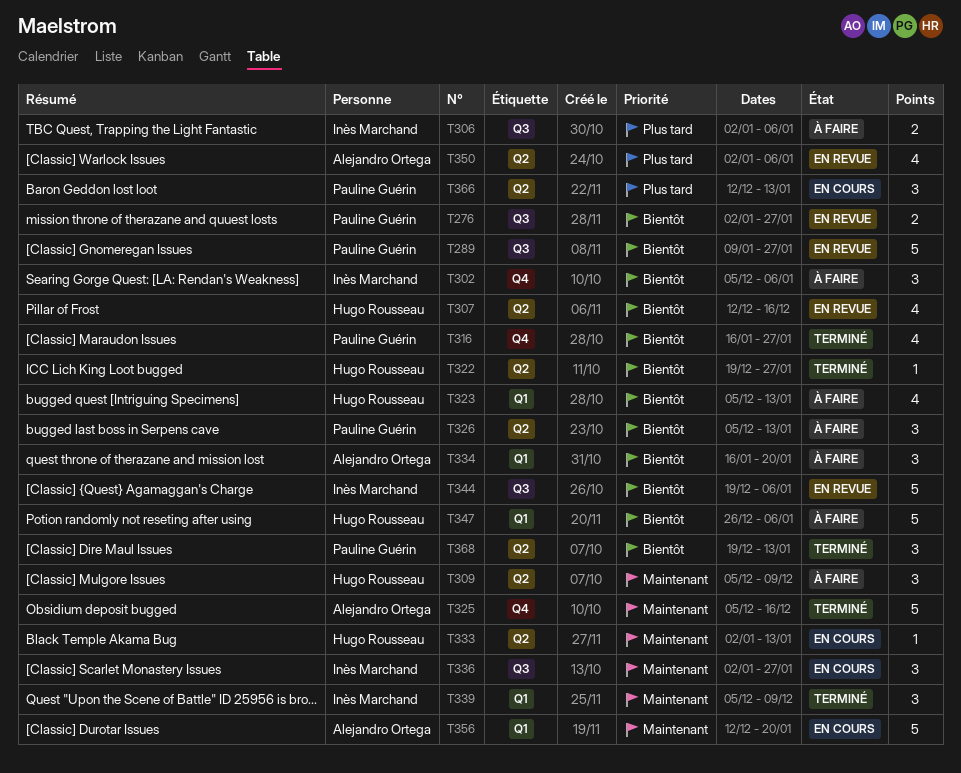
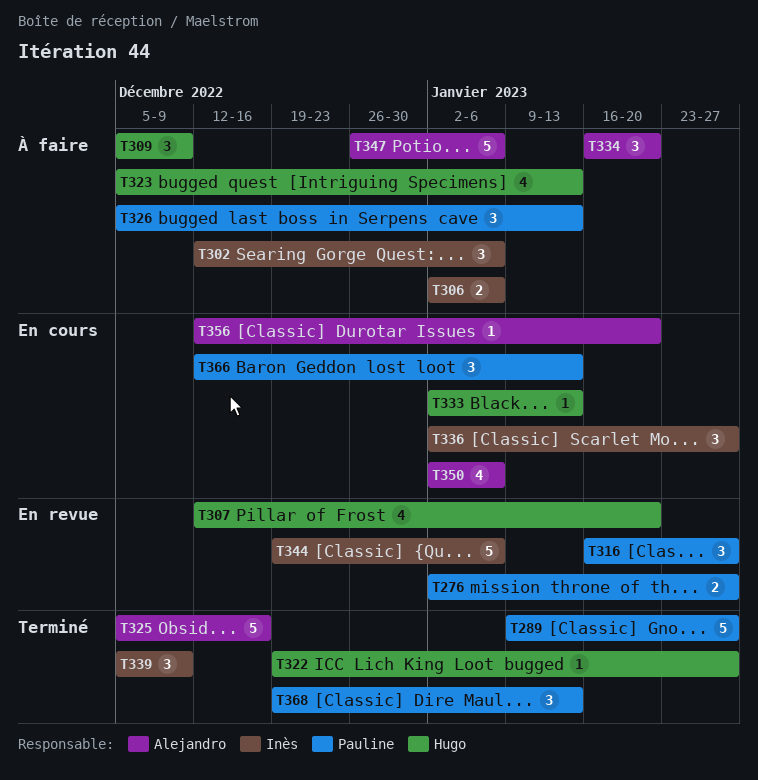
T289, status: En revue -> Terminé
T302, start: Dec 5 -> Dec 12
T307, due: Dec 16 -> Jan 20
T316, status: Terminé -> En revue
T316, estimate: 4 -> 3
T347, owner: Hugo Rousseau -> Alejandro Ortega
T350, status: En revue -> En cours
T356, estimate: 5 -> 1

